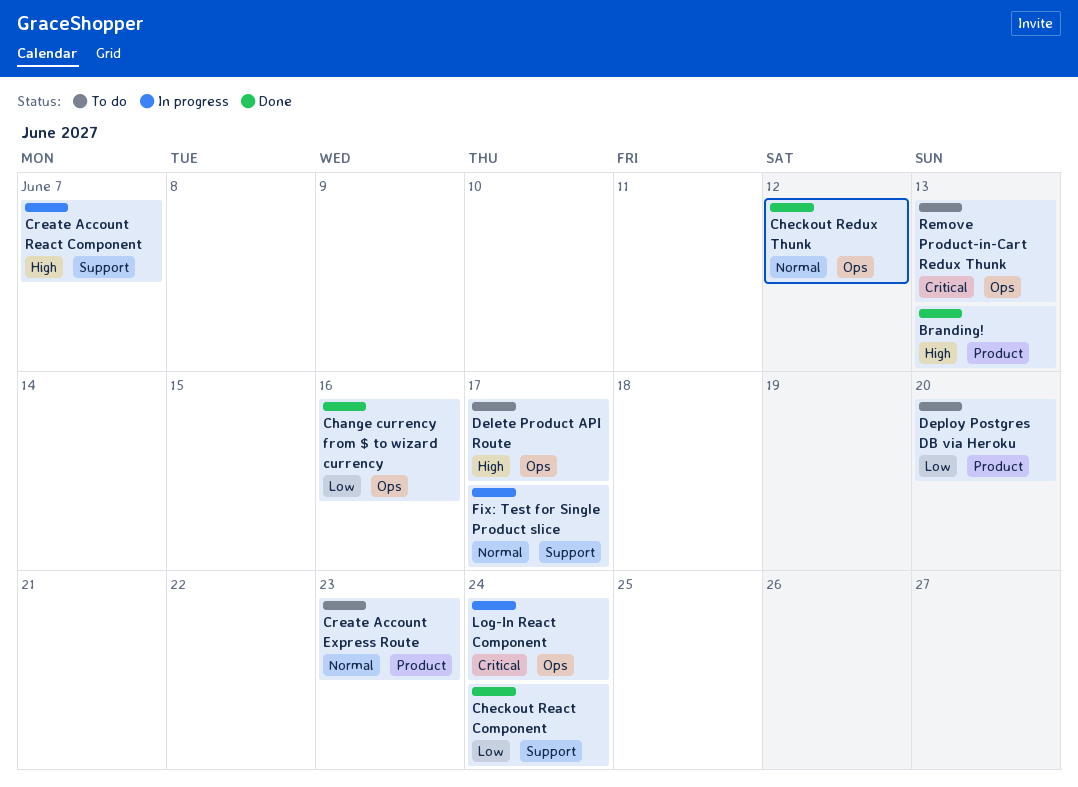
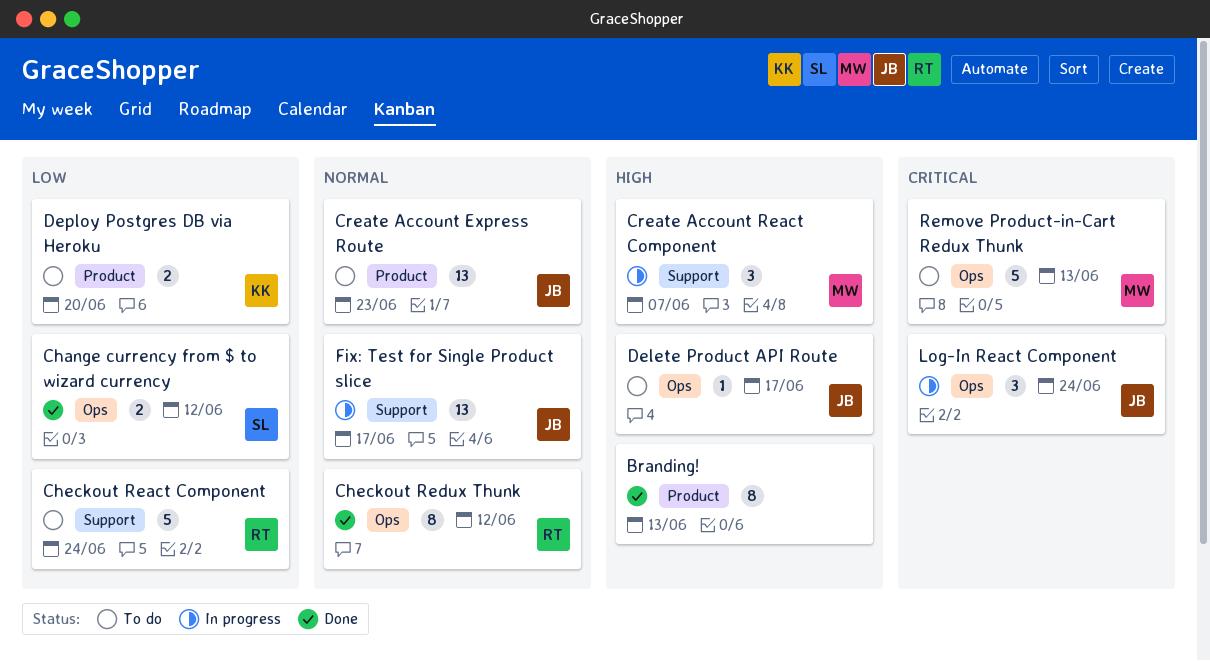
Change currency from $ to wizard currency, due: Jun 16 -> Jun 12
Checkout React Component, status: Done -> To do

